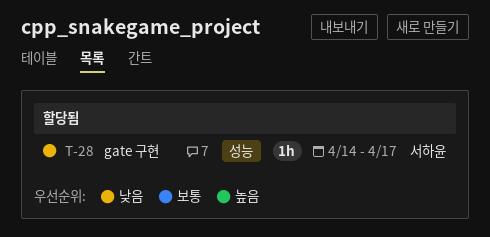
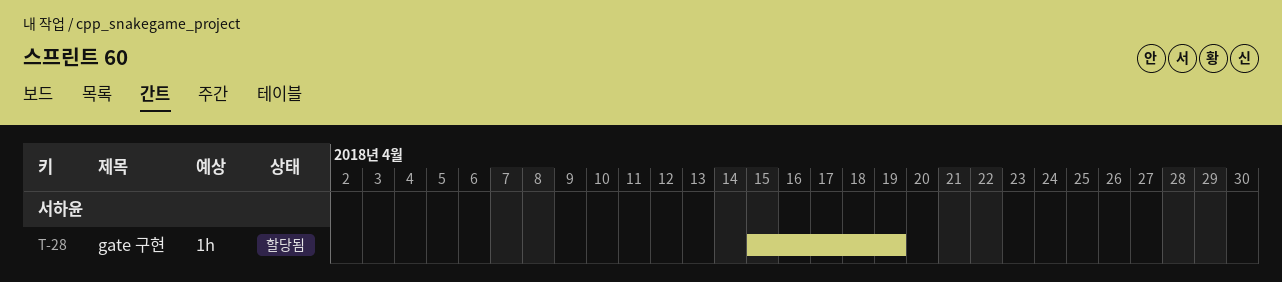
T-28, start: Apr 14 -> Apr 15
T-28, due: Apr 17 -> Apr 19

